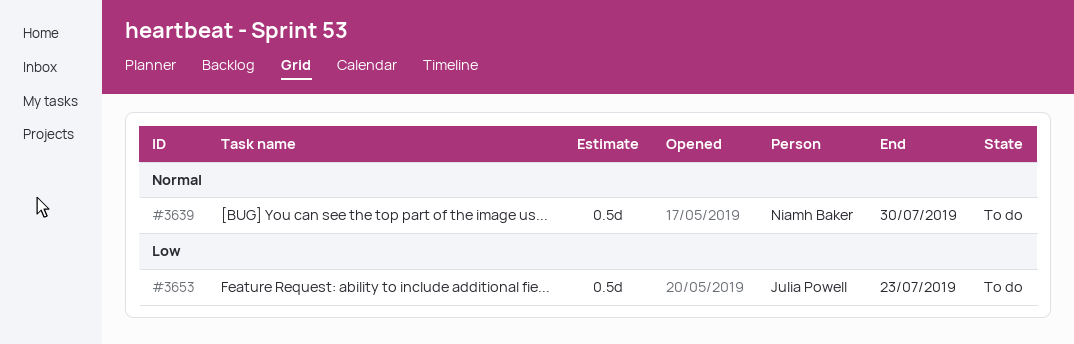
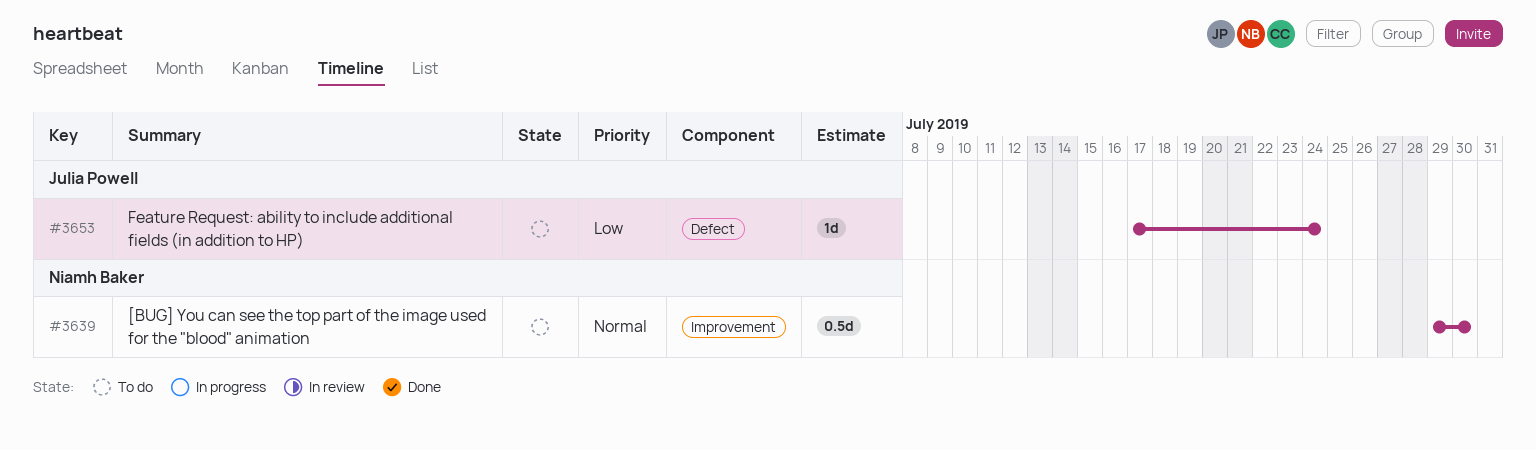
#3653, estimate: 0.5d -> 1d
#3653, due: Jul 23 -> Jul 24

